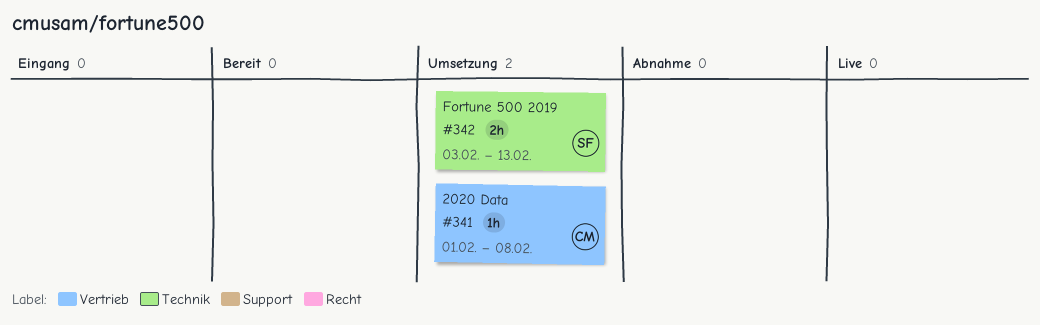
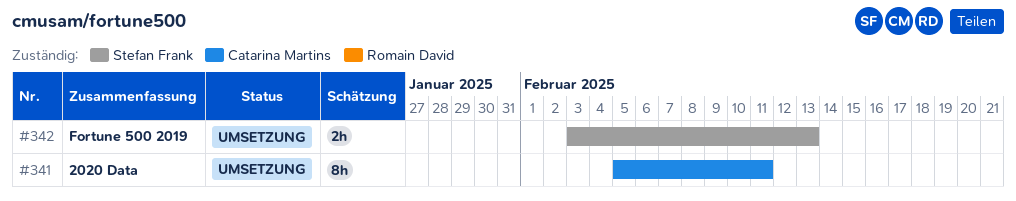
#341, estimate: 1h -> 8h
#341, start: Feb 1 -> Feb 5
#341, due: Feb 8 -> Feb 11

